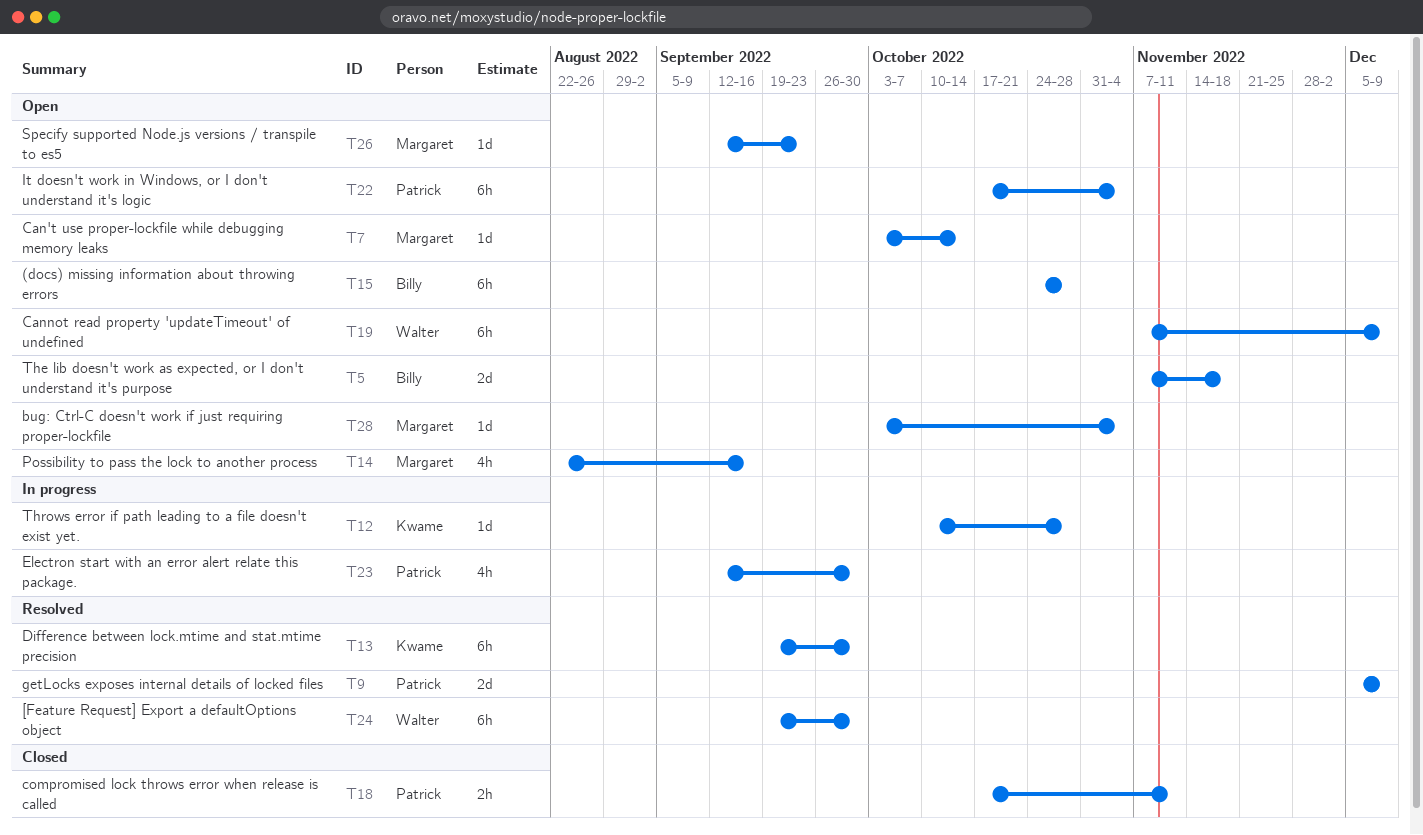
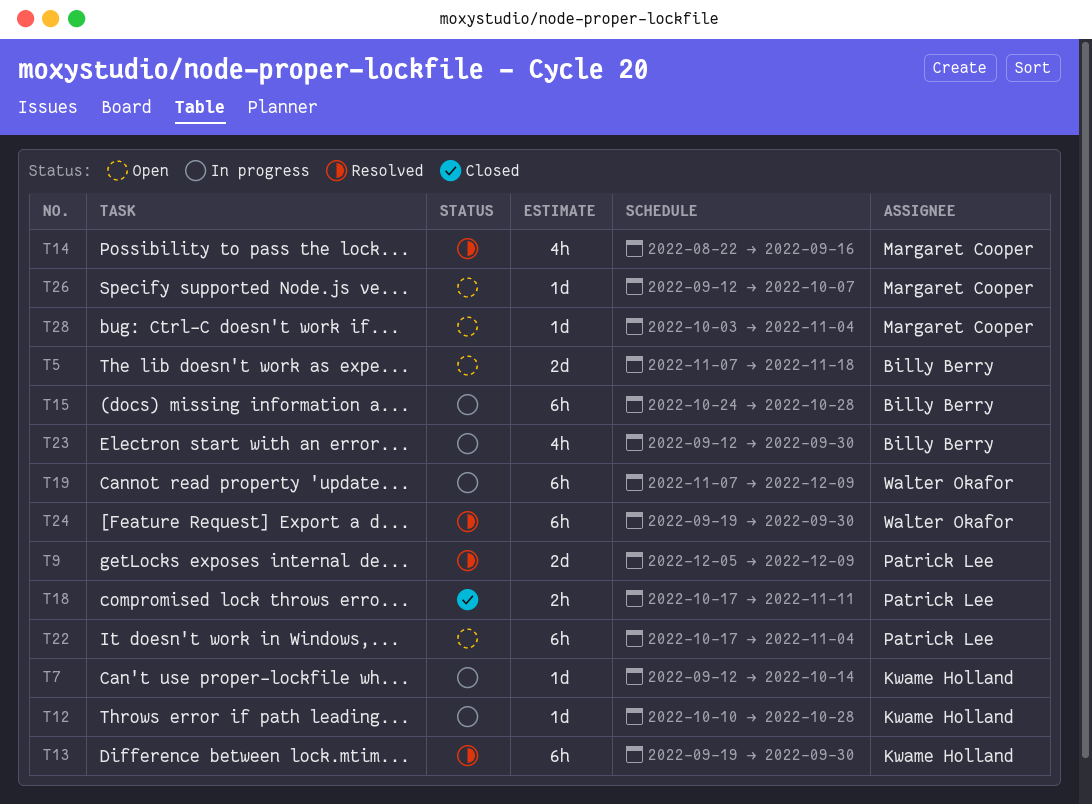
T7, status: Open -> In progress
T7, owner: Margaret Cooper -> Kwame Holland
T7, start: Oct 3 -> Sep 12
T14, status: Open -> Resolved
T15, status: Open -> In progress
T19, status: Open -> In progress
T23, owner: Patrick Lee -> Billy Berry
T26, due: Sep 23 -> Oct 7

